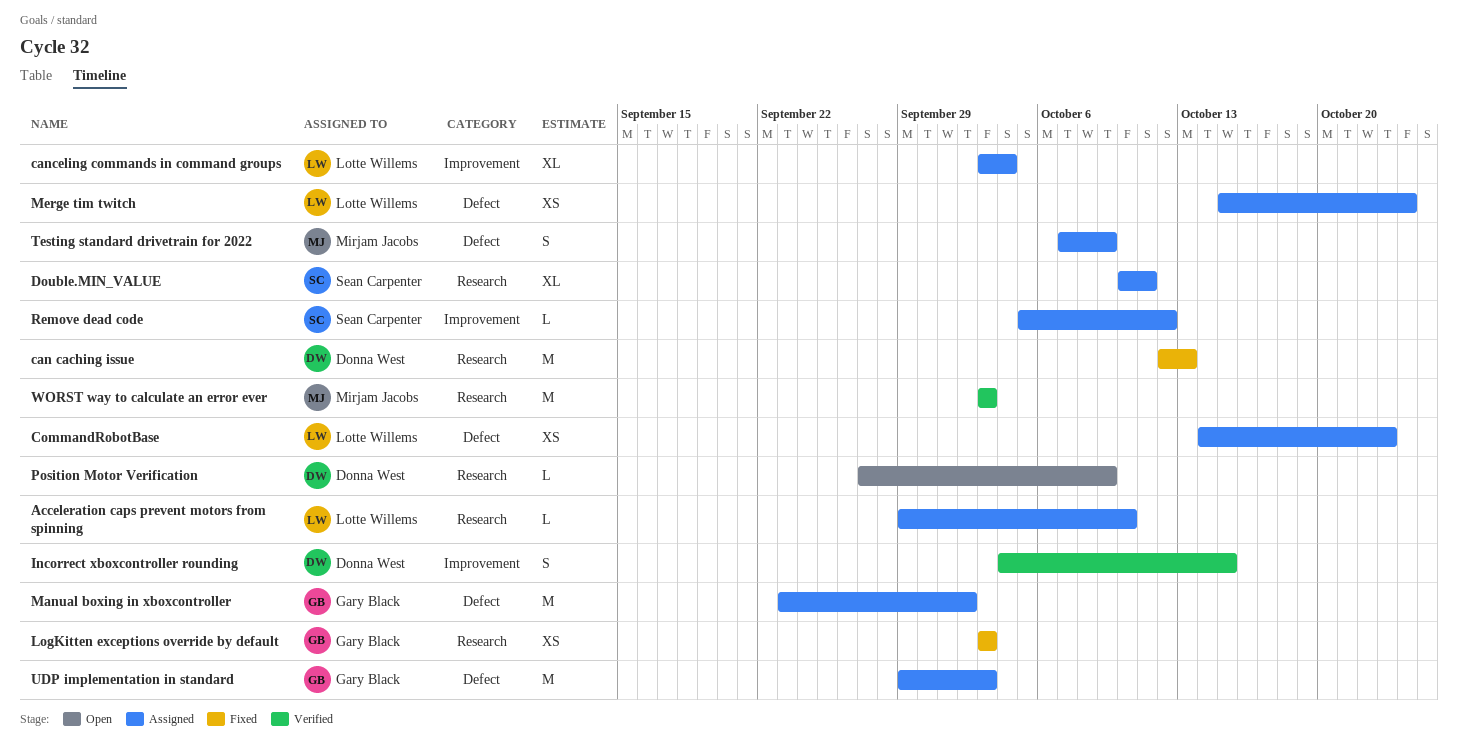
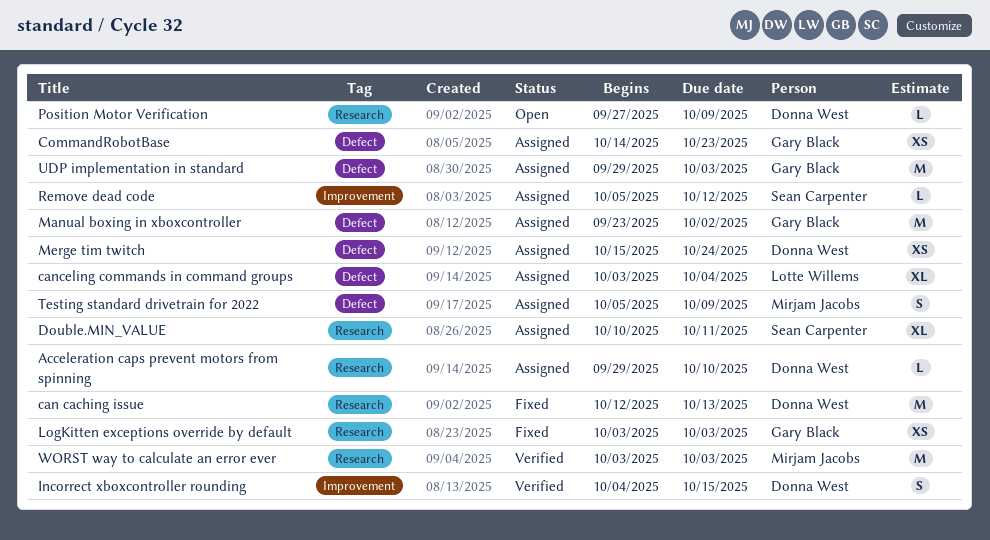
Acceleration caps prevent motors from spinning, owner: Lotte Willems -> Donna West
canceling commands in command groups, label: Improvement -> Defect
CommandRobotBase, owner: Lotte Willems -> Gary Black
Merge tim twitch, owner: Lotte Willems -> Donna West
Testing standard drivetrain for 2022, start: Oct 7 -> Oct 5

